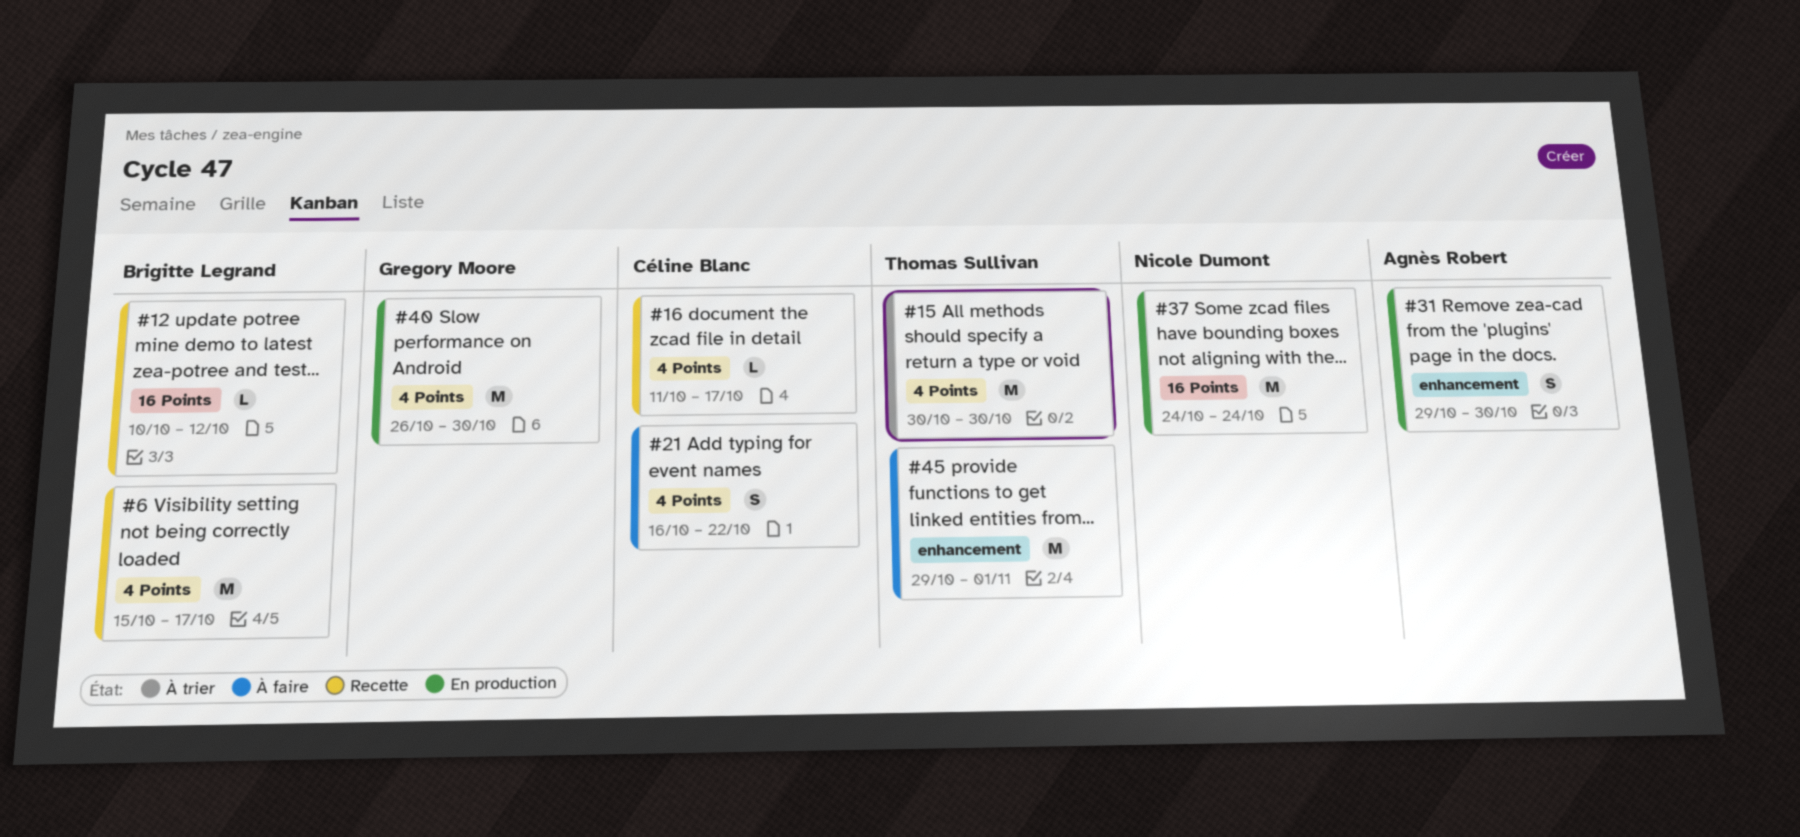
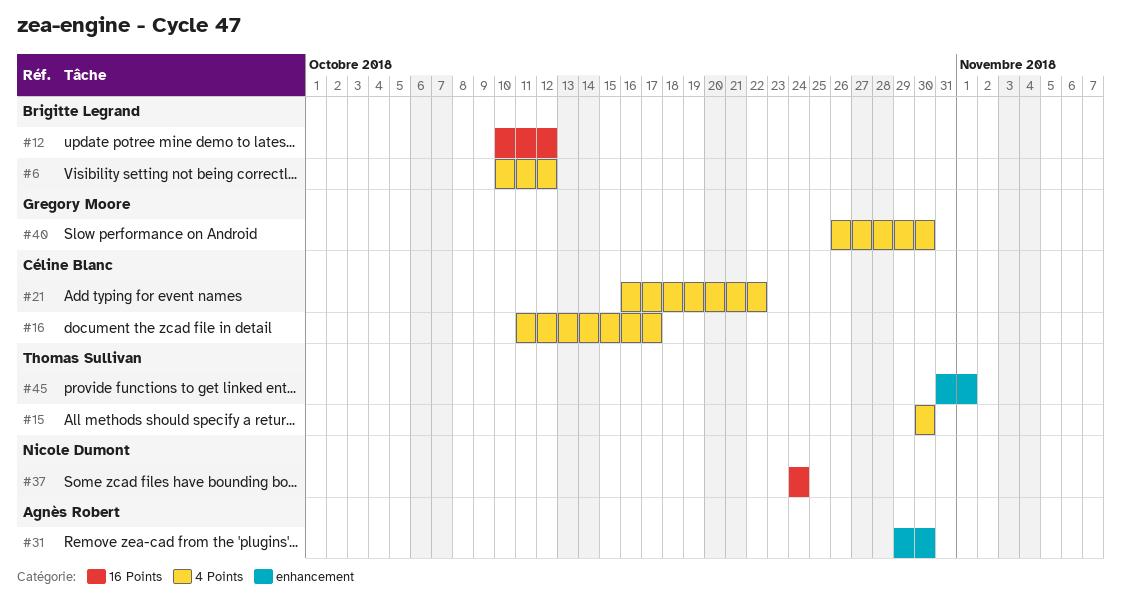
#6, start: Oct 15 -> Oct 10
#6, due: Oct 17 -> Oct 12
#45, start: Oct 29 -> Oct 31

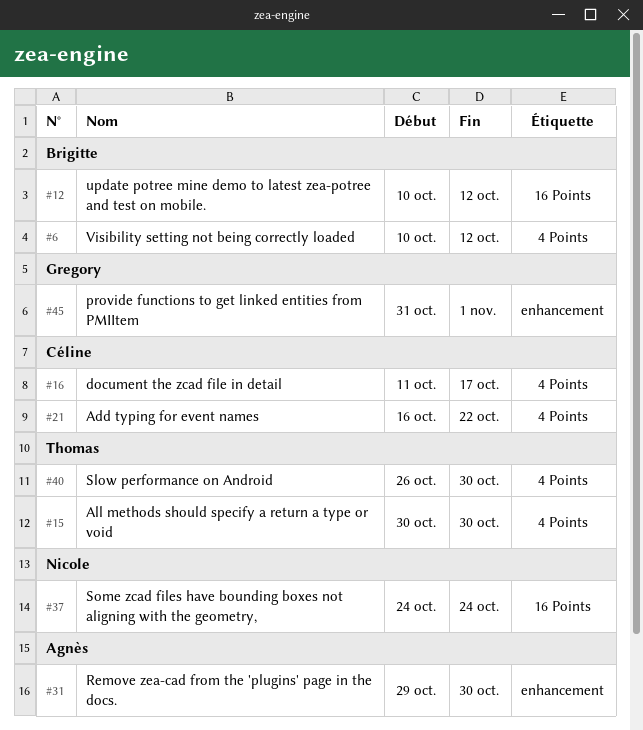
#40, owner: Gregory Moore -> Thomas Sullivan
#45, owner: Thomas Sullivan -> Gregory Moore

